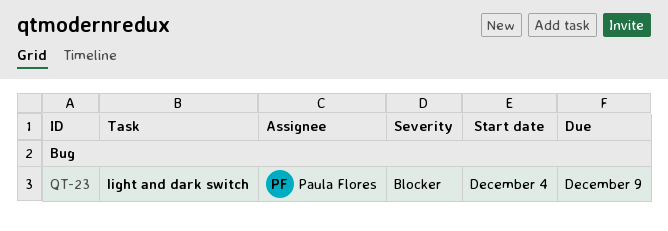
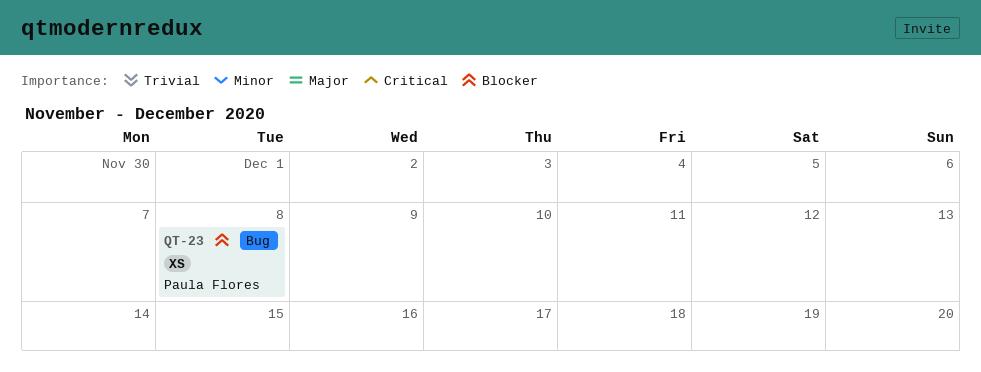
QT-23, due: Dec 9 -> Dec 8

